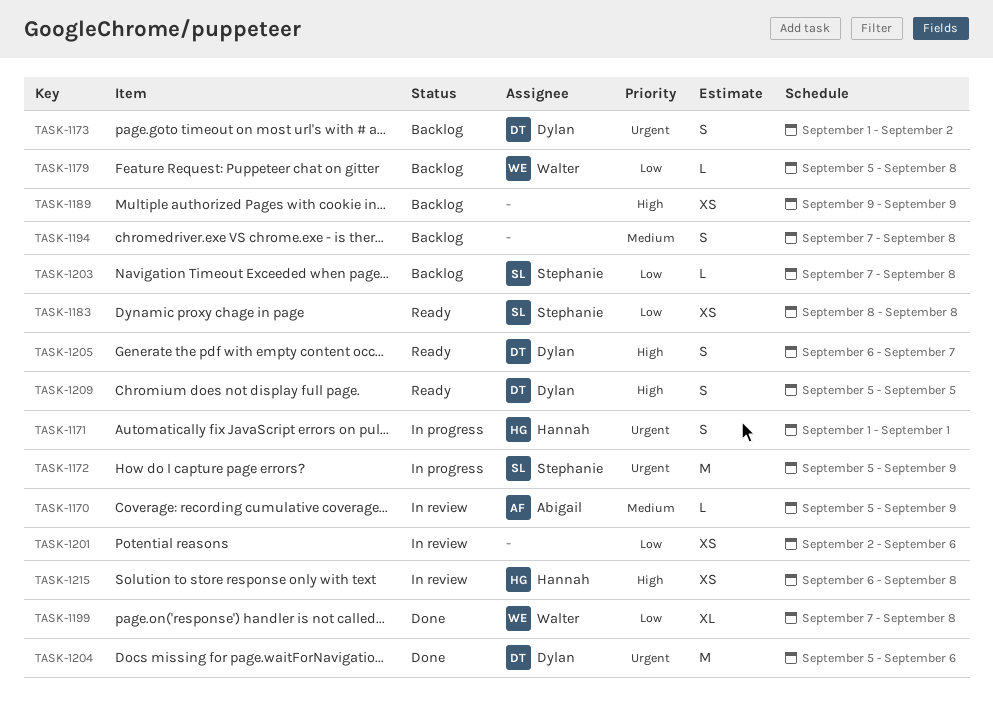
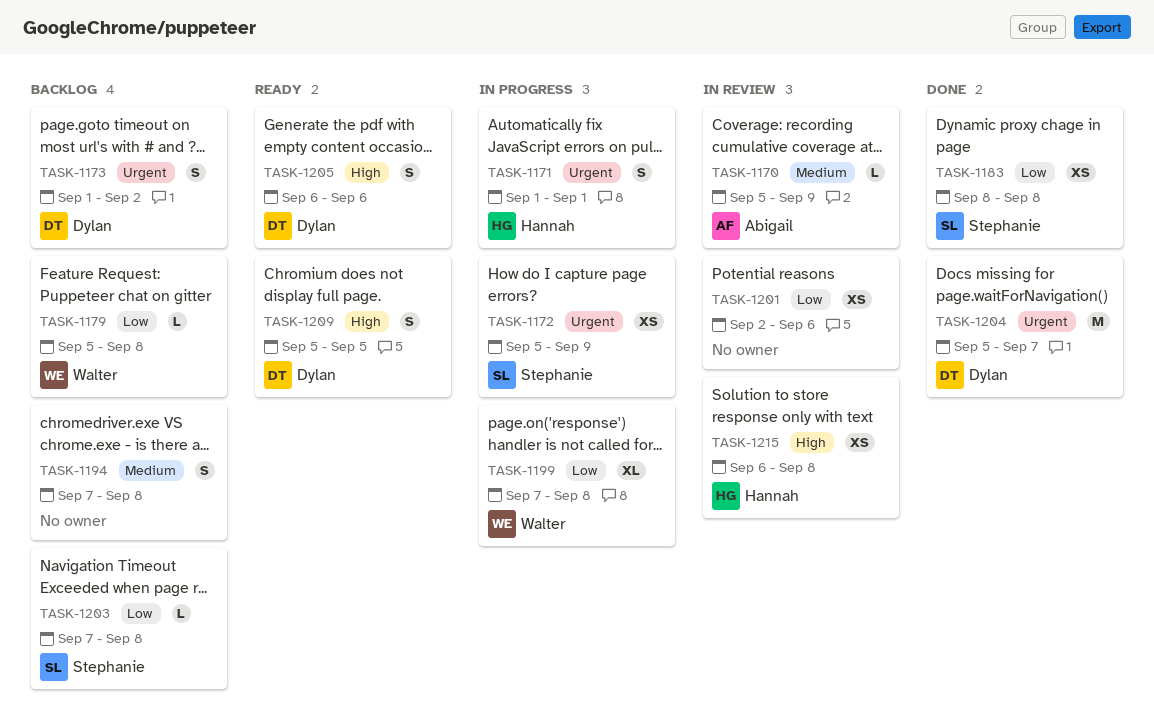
TASK-1172, estimate: M -> XS
TASK-1183, status: Ready -> Done
TASK-1189: present -> none
TASK-1199, status: Done -> In progress
TASK-1204, due: Sep 6 -> Sep 7
TASK-1205, due: Sep 7 -> Sep 6

